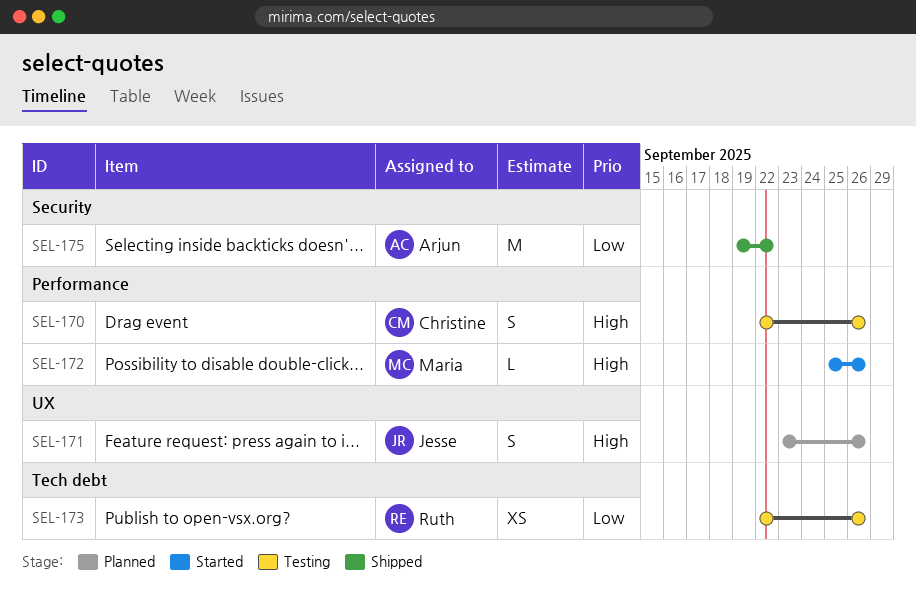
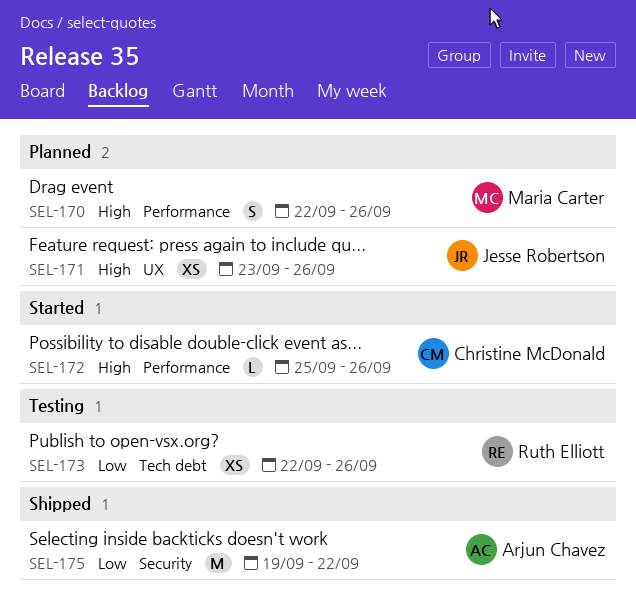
SEL-170, status: Testing -> Planned
SEL-170, owner: Christine McDonald -> Maria Carter
SEL-171, estimate: S -> XS
SEL-172, owner: Maria Carter -> Christine McDonald

